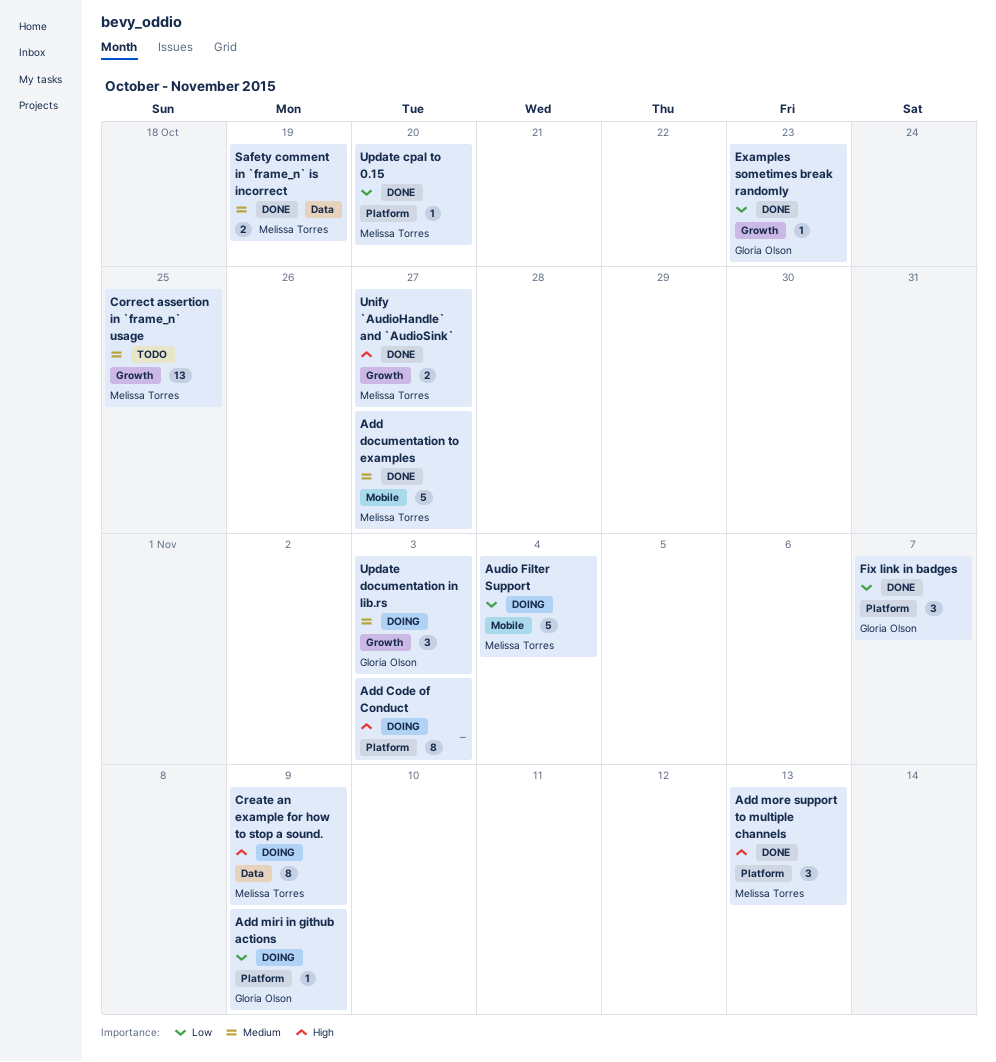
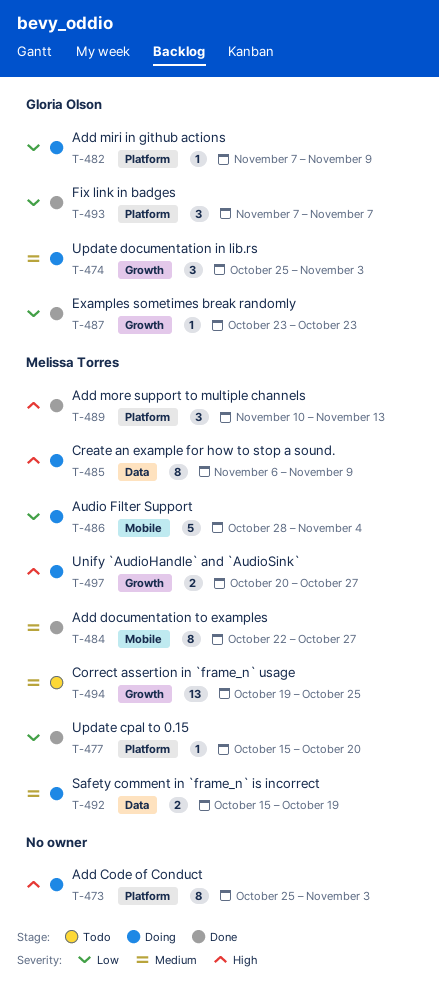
Add documentation to examples, estimate: 5 -> 8
Safety comment in `frame_n` is incorrect, status: Done -> Doing
Unify `AudioHandle` and `AudioSink`, status: Done -> Doing

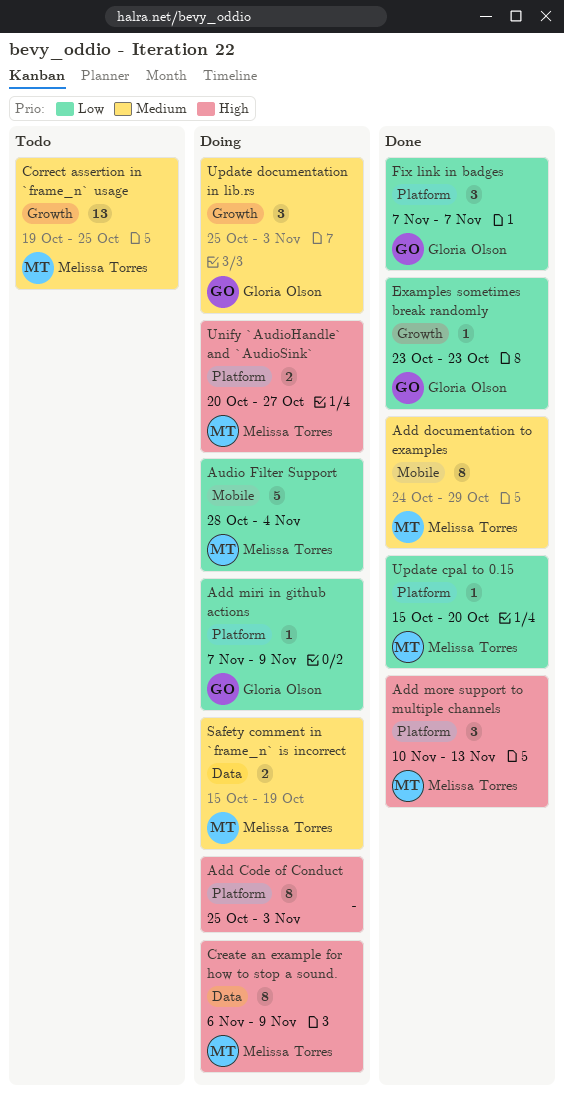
Add documentation to examples, start: Oct 22 -> Oct 24
Add documentation to examples, due: Oct 27 -> Oct 29
Unify `AudioHandle` and `AudioSink`, label: Growth -> Platform

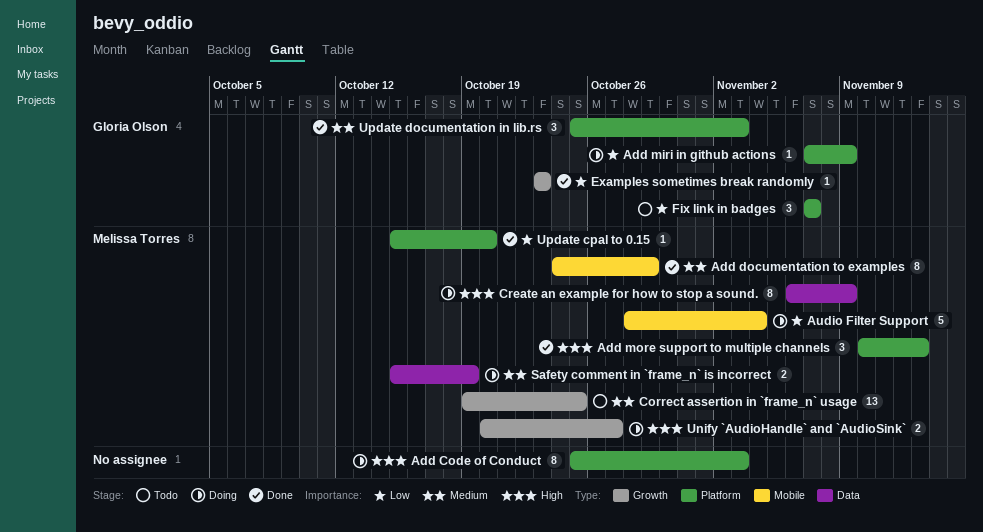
Fix link in badges, status: Done -> Todo
Unify `AudioHandle` and `AudioSink`, label: Platform -> Growth
Update documentation in lib.rs, status: Doing -> Done
Update documentation in lib.rs, label: Growth -> Platform

